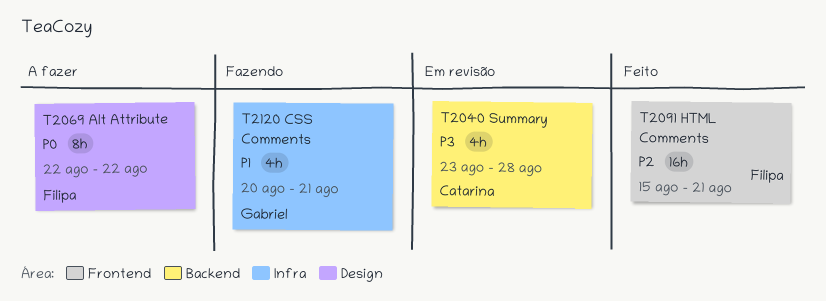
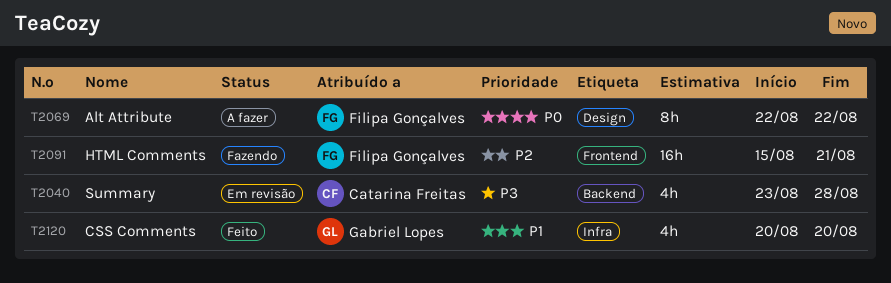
T2091, status: Feito -> Fazendo
T2120, status: Fazendo -> Feito
T2120, due: Aug 21 -> Aug 20

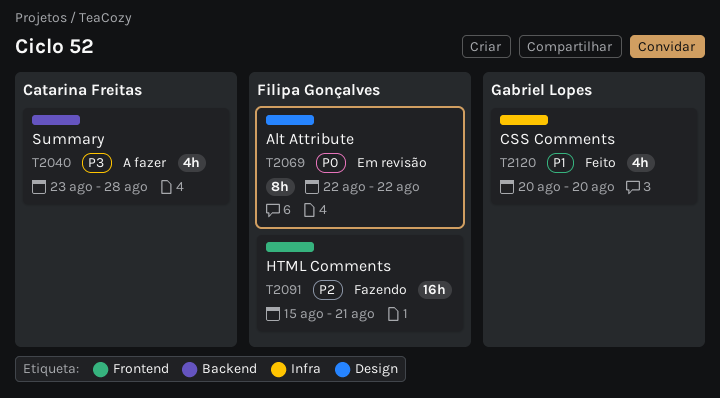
T2040, status: Em revisão -> A fazer
T2069, status: A fazer -> Em revisão

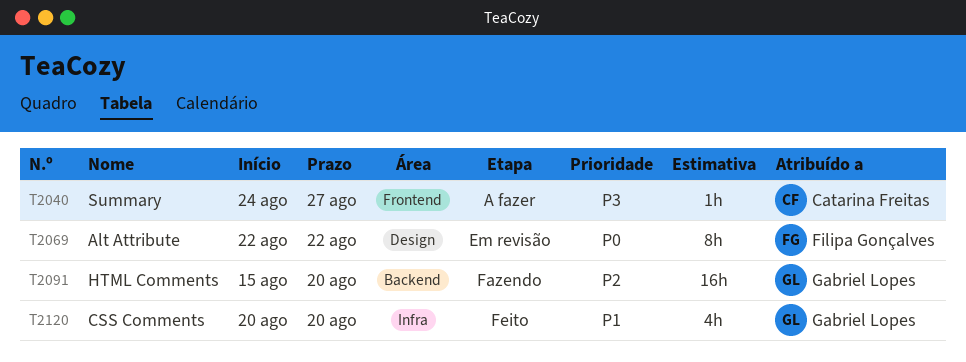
T2040, label: Backend -> Frontend
T2040, estimate: 4h -> 1h
T2040, start: Aug 23 -> Aug 24
T2040, due: Aug 28 -> Aug 27
T2091, owner: Filipa Gonçalves -> Gabriel Lopes
T2091, label: Frontend -> Backend
T2091, due: Aug 21 -> Aug 20

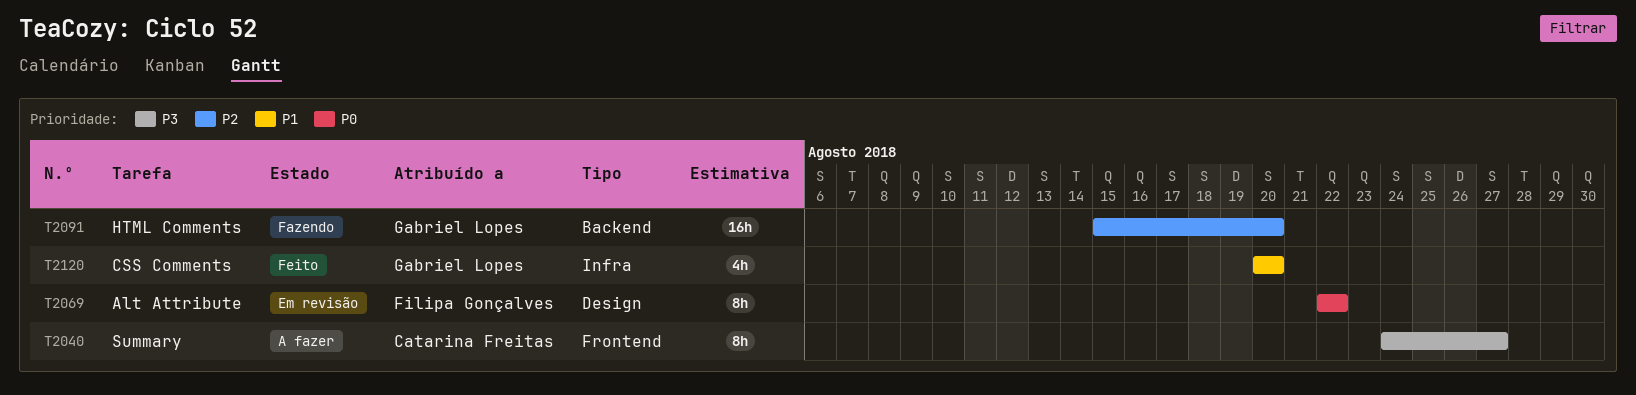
T2040, estimate: 1h -> 8h

